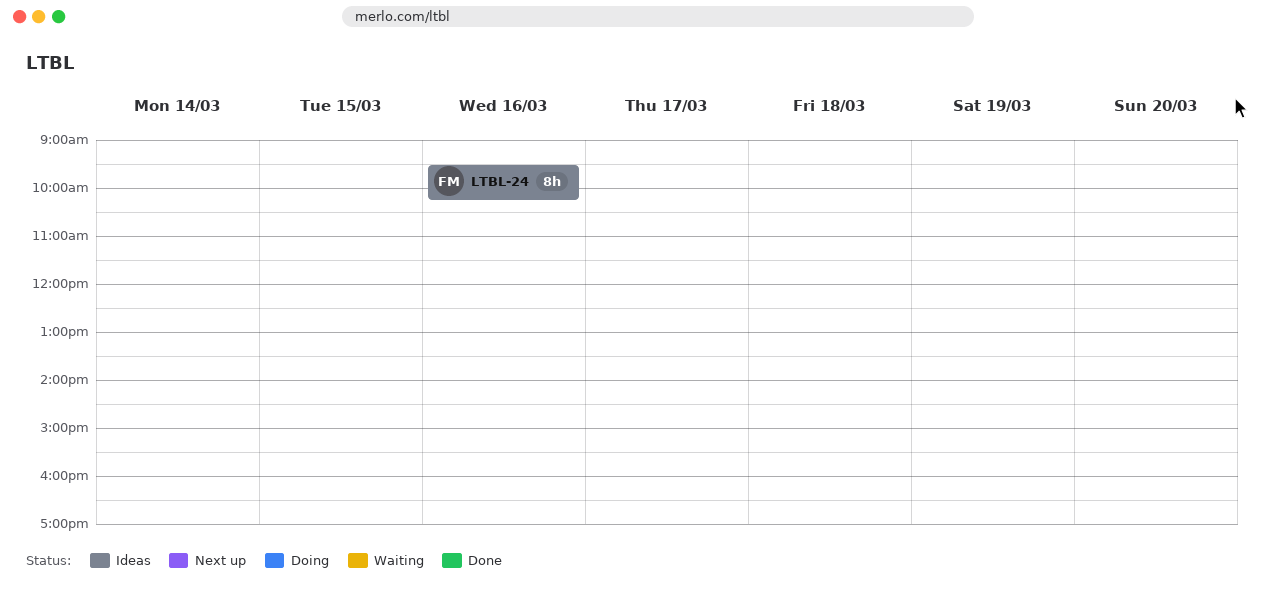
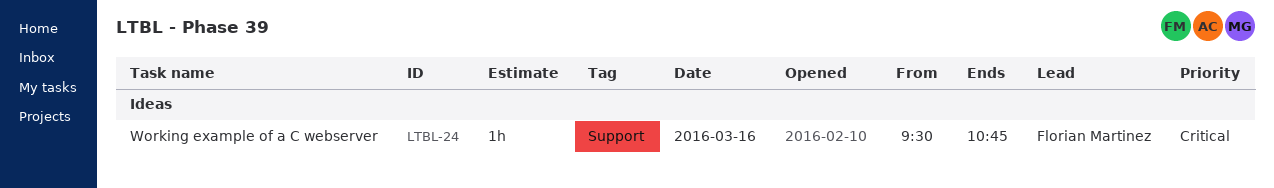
LTBL-24, estimate: 8h -> 1h
LTBL-24, ends: 10:15 -> 10:45

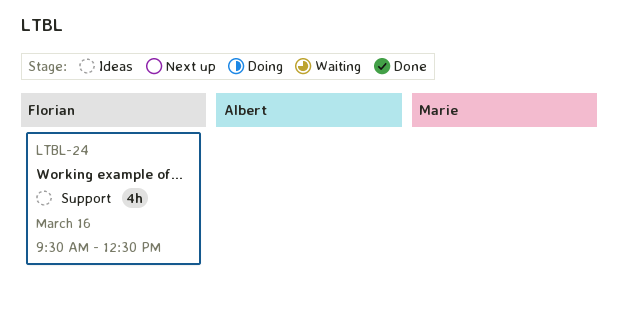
LTBL-24, estimate: 1h -> 4h
LTBL-24, ends: 10:45 -> 12:30

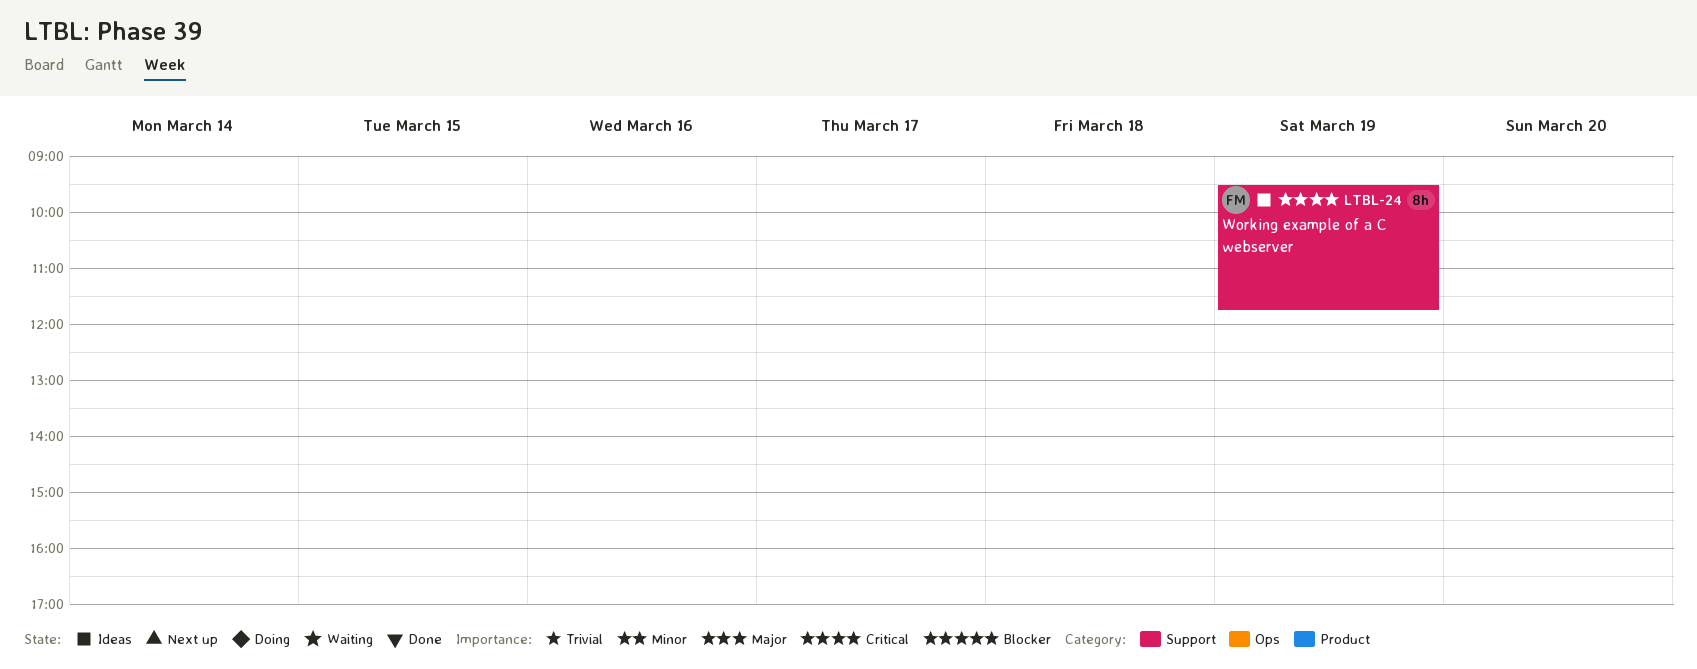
LTBL-24, estimate: 4h -> 8h
LTBL-24, day: Mar 16 -> Mar 19
LTBL-24, ends: 12:30 -> 11:45

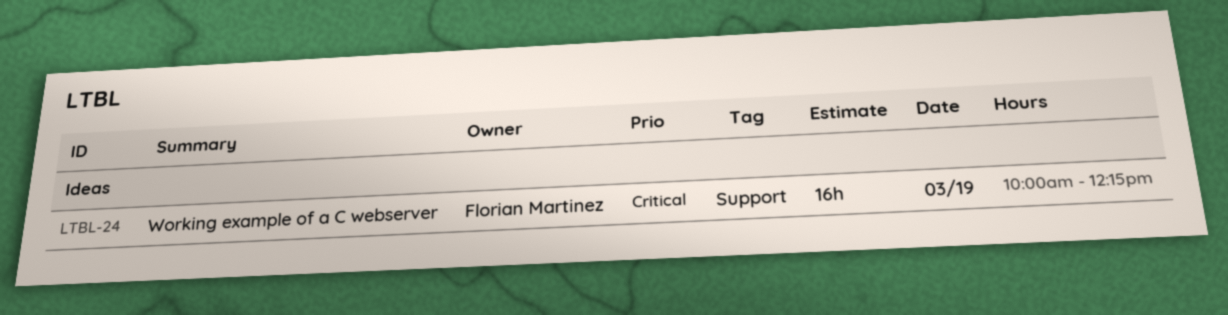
LTBL-24, estimate: 8h -> 16h
LTBL-24, begins: 09:30 -> 10:00
LTBL-24, ends: 11:45 -> 12:15

